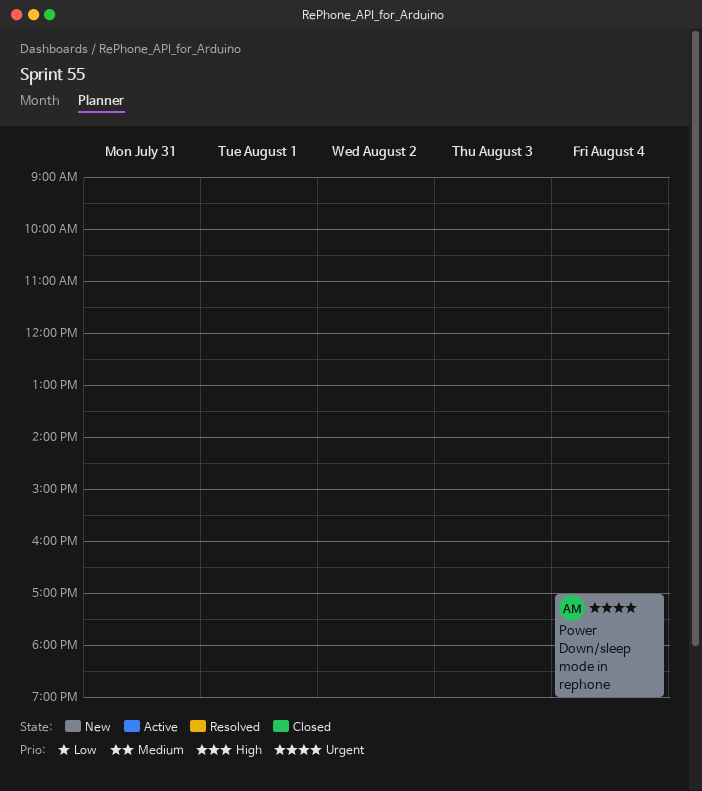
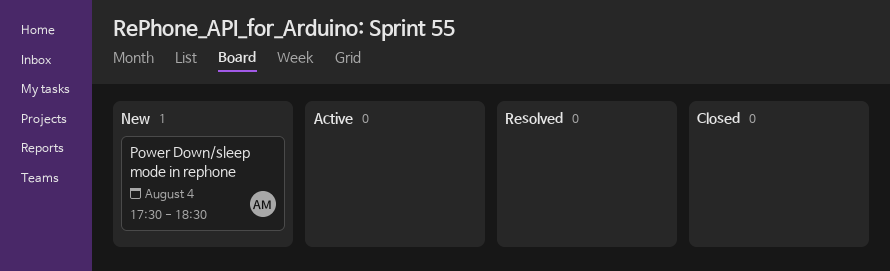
Power Down/sleep mode in rephone, begins: 17:00 -> 17:30
Power Down/sleep mode in rephone, ends: 19:00 -> 18:30

